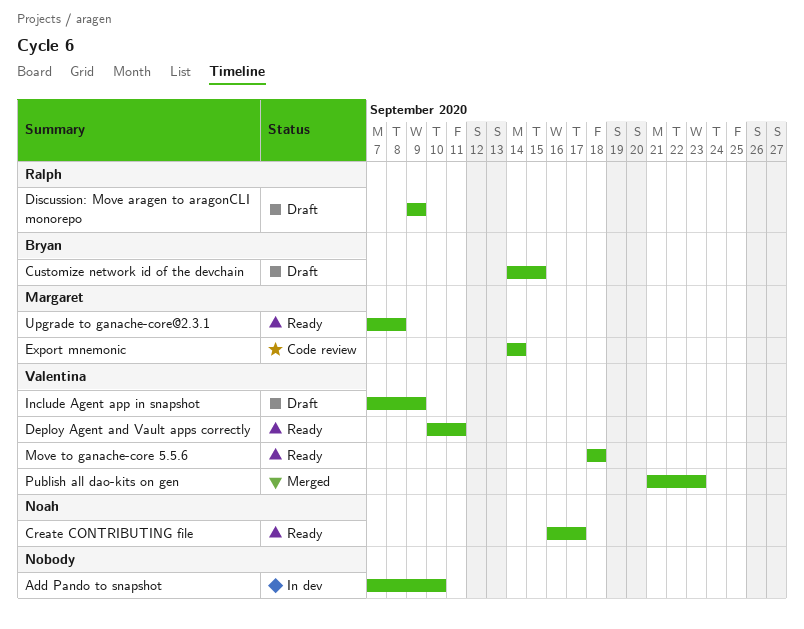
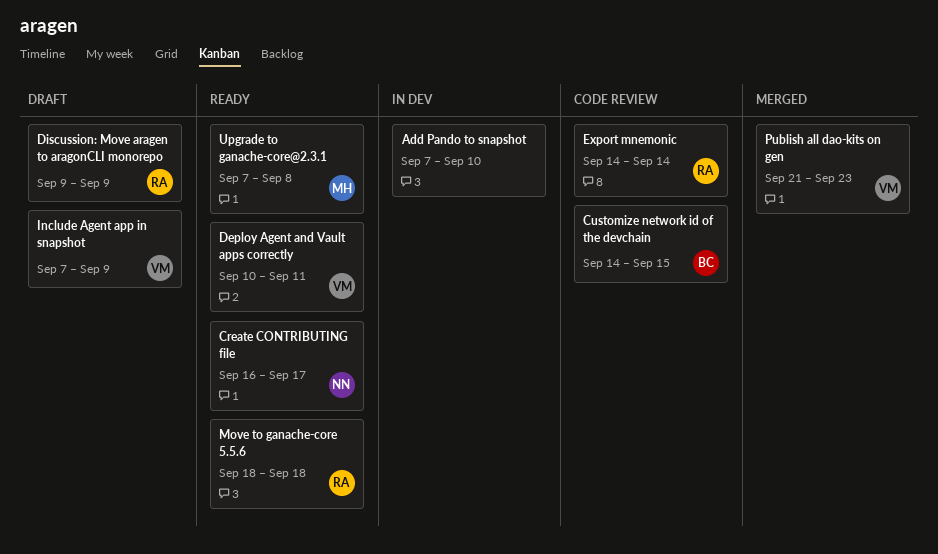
Customize network id of the devchain, status: Draft -> Code review
Export mnemonic, owner: Margaret -> Ralph
Move to ganache-core 5.5.6, owner: Valentina -> Ralph

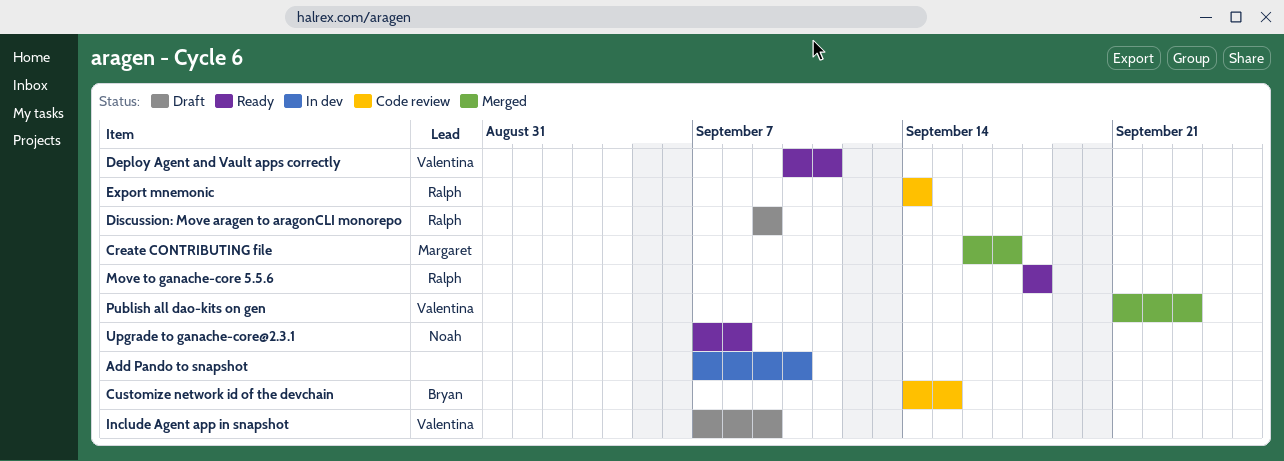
Create CONTRIBUTING file, status: Ready -> Merged
Create CONTRIBUTING file, owner: Noah -> Margaret
Upgrade to ganache-core@2.3.1, owner: Margaret -> Noah

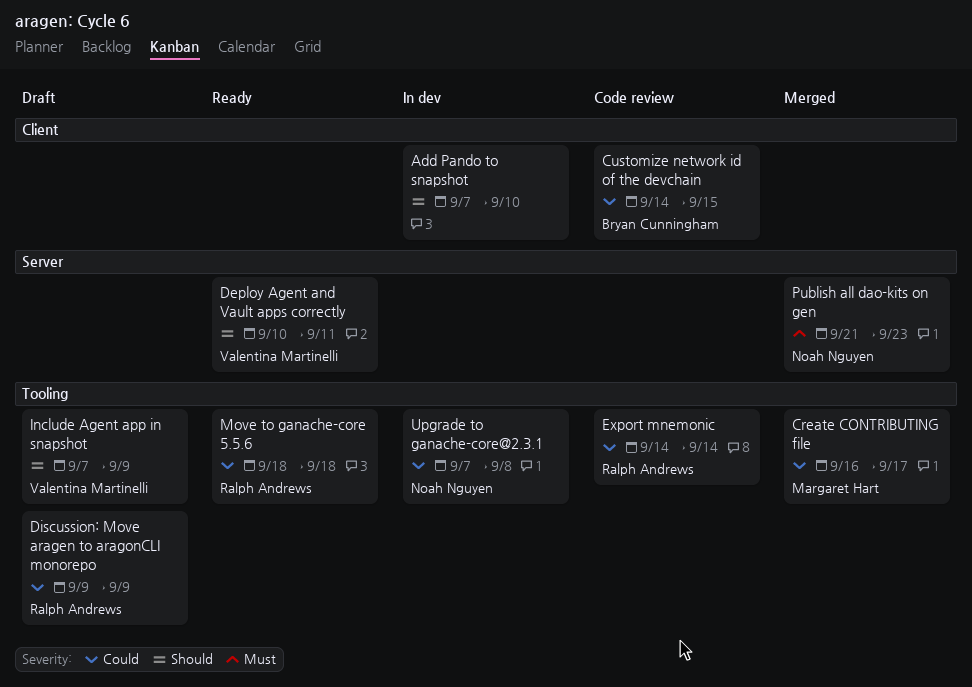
Publish all dao-kits on gen, owner: Valentina Martinelli -> Noah Nguyen
Upgrade to ganache-core@2.3.1, status: Ready -> In dev

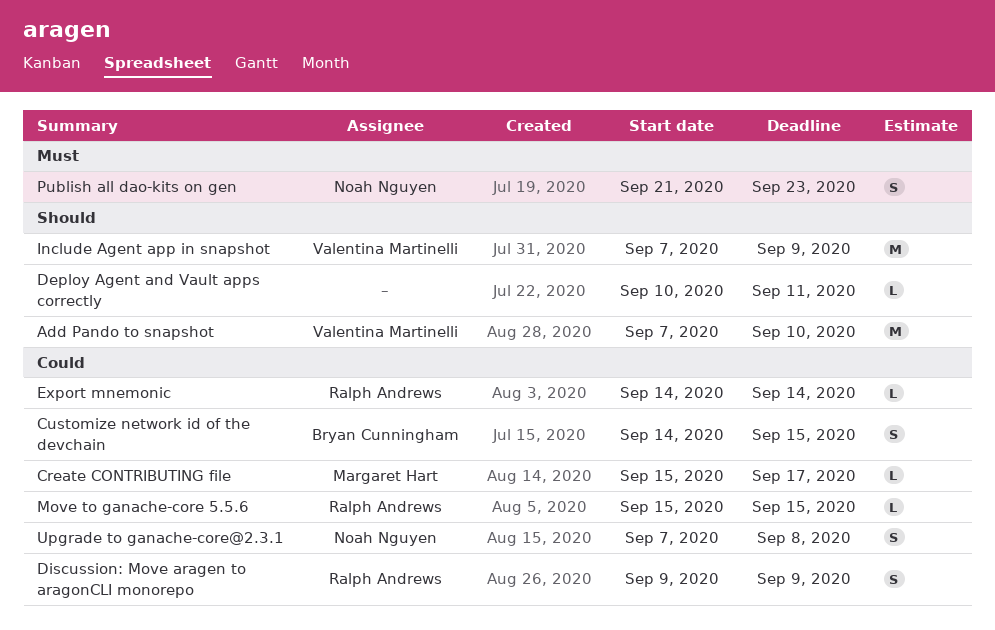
Add Pando to snapshot, owner: none -> Valentina Martinelli
Create CONTRIBUTING file, start: Sep 16 -> Sep 15
Deploy Agent and Vault apps correctly, owner: Valentina Martinelli -> none
Move to ganache-core 5.5.6, start: Sep 18 -> Sep 15
Move to ganache-core 5.5.6, due: Sep 18 -> Sep 15

